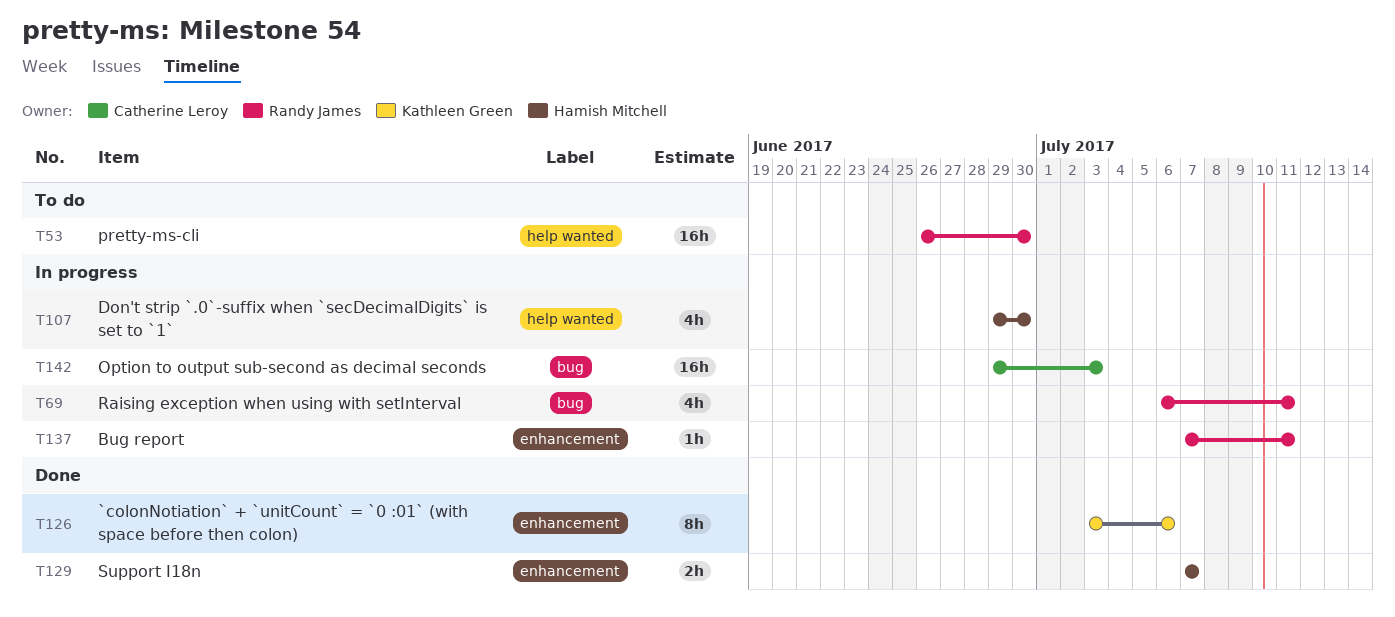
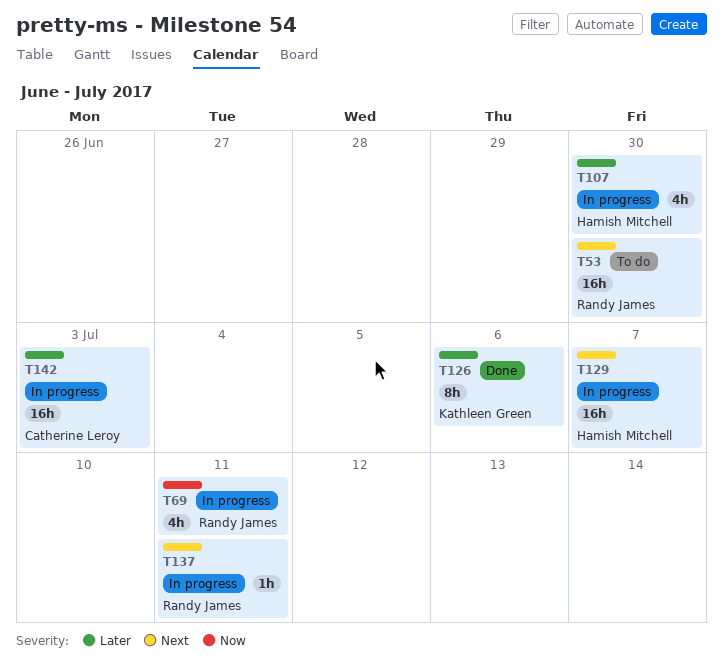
T129, status: Done -> In progress
T129, estimate: 2h -> 16h

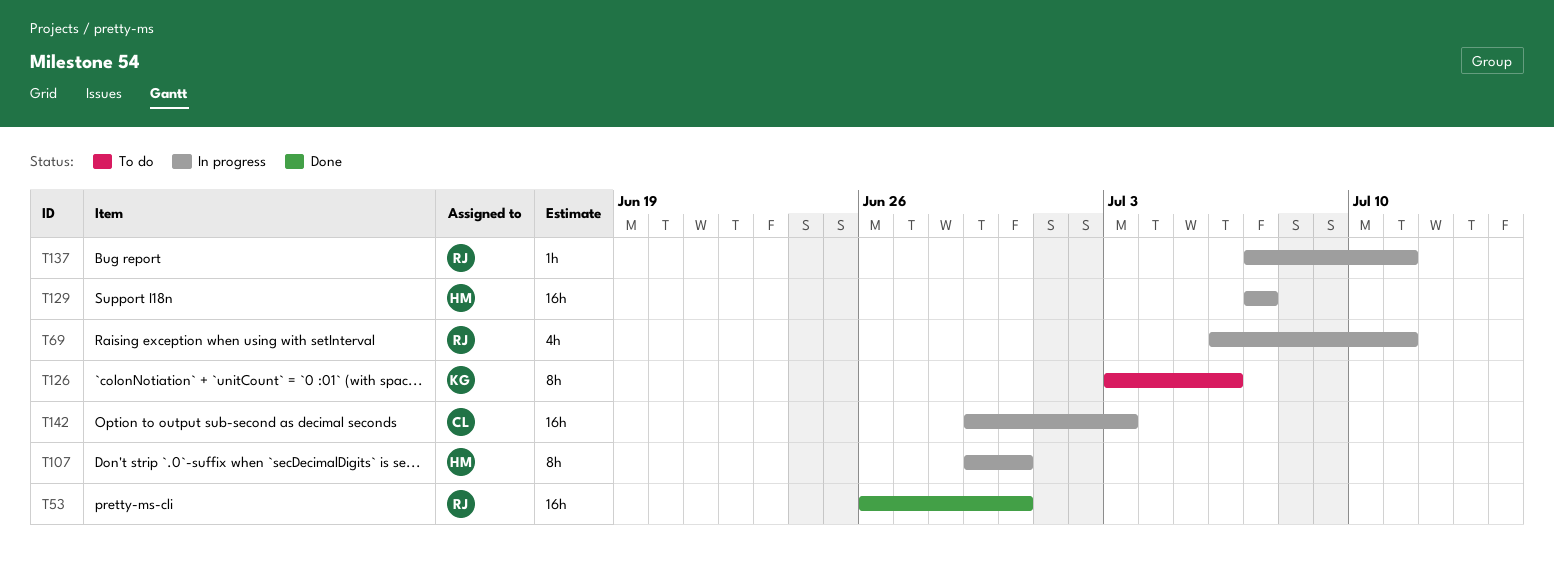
T53, status: To do -> Done
T107, estimate: 4h -> 8h
T126, status: Done -> To do

